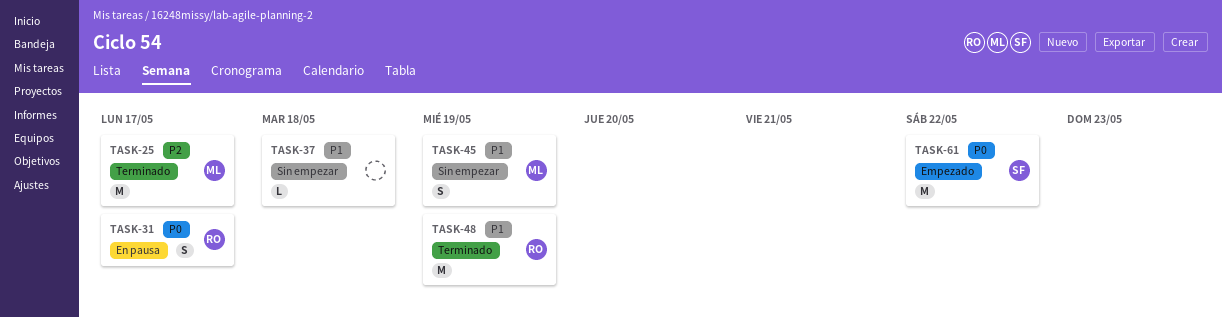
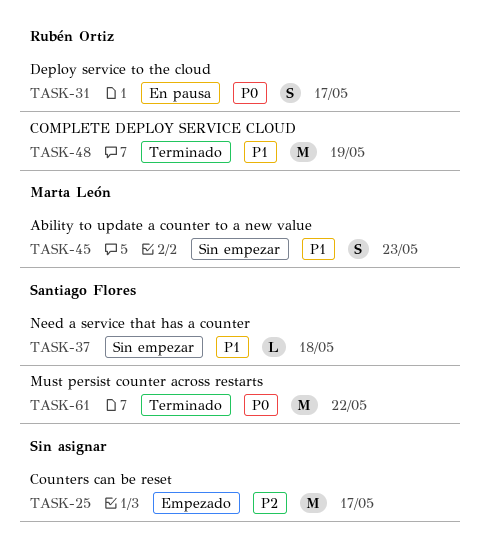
TASK-25, status: Terminado -> Empezado
TASK-25, owner: Marta León -> none
TASK-37, owner: none -> Santiago Flores
TASK-45, due: May 19 -> May 23
TASK-61, status: Empezado -> Terminado

